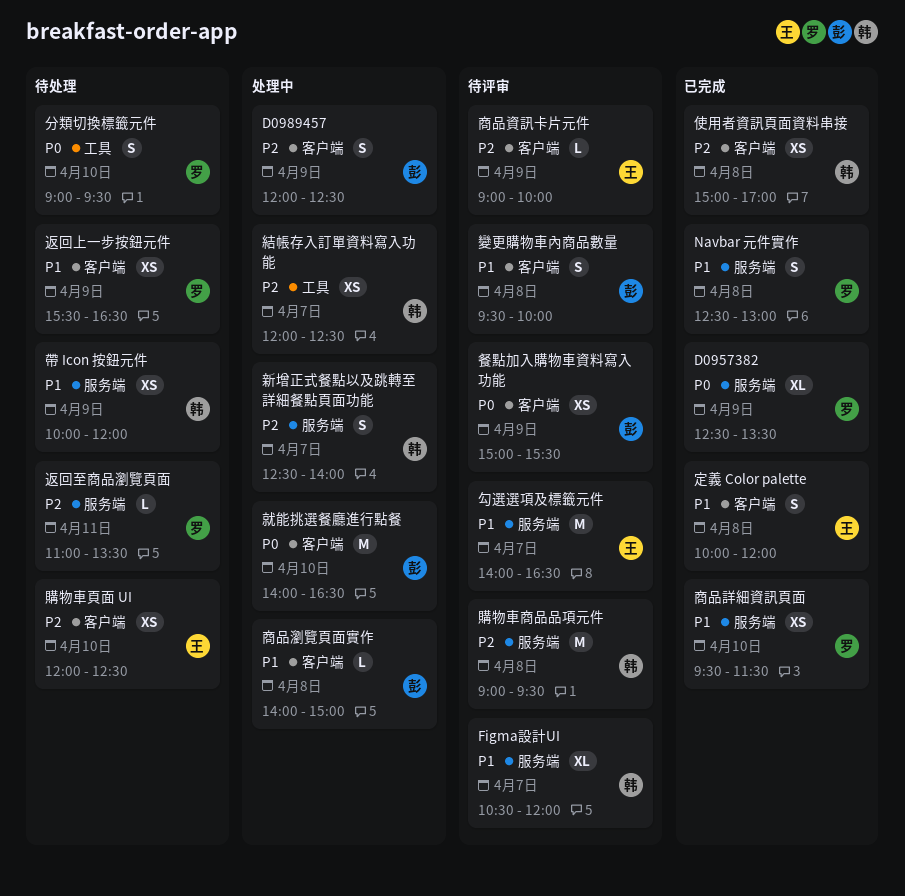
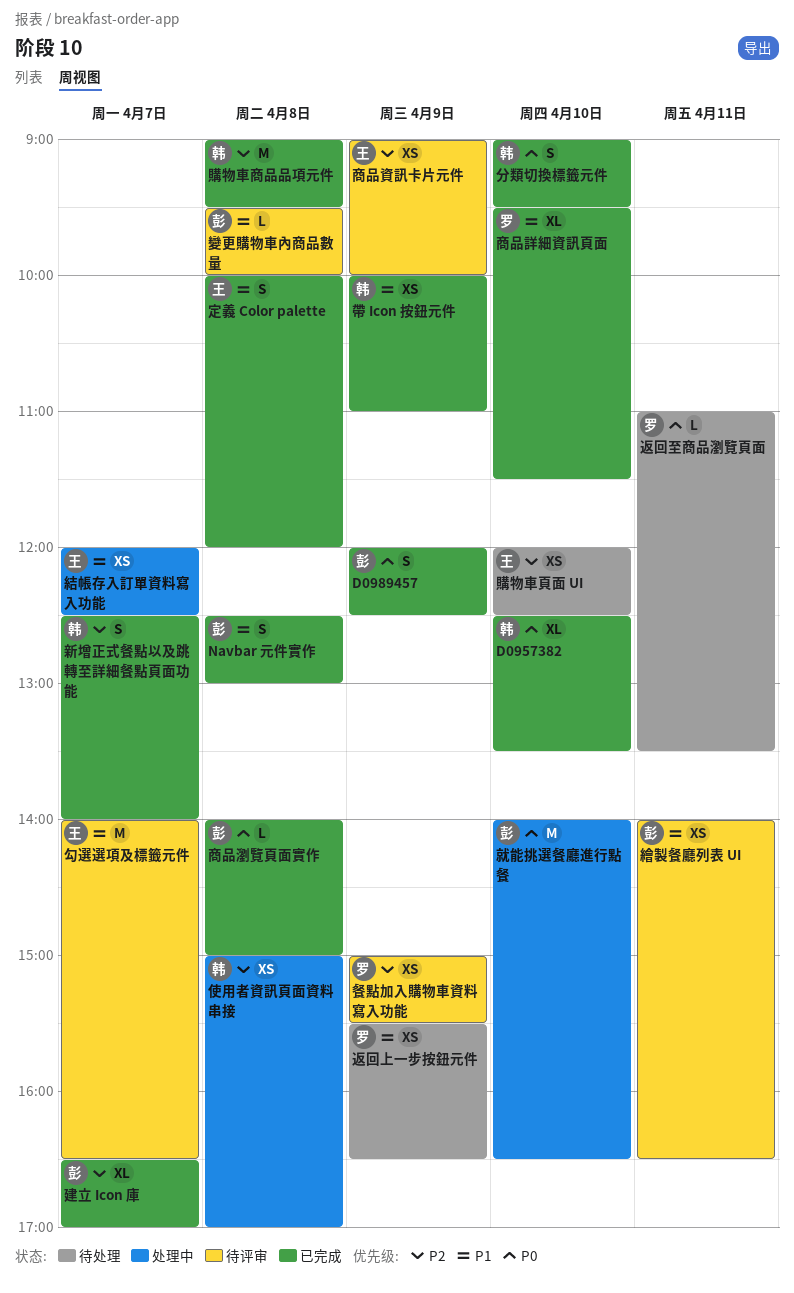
D0957382, owner: 罗 -> 韩
D0957382, day: Apr 9 -> Apr 10
D0989457, status: 处理中 -> 已完成
D0989457, priority: P2 -> P0
Figma設計UI: present -> none
Navbar 元件實作, owner: 罗 -> 彭
使用者資訊頁面資料串接, status: 已完成 -> 处理中
分類切換標籤元件, status: 待处理 -> 已完成
分類切換標籤元件, owner: 罗 -> 韩
商品瀏覽頁面實作, status: 处理中 -> 已完成
商品瀏覽頁面實作, priority: P1 -> P0
商品詳細資訊頁面, estimate: XS -> XL
商品資訊卡片元件, estimate: L -> XS
帶 Icon 按鈕元件, status: 待处理 -> 已完成
帶 Icon 按鈕元件, ends: 12:00 -> 11:00
建立 Icon 庫: none -> present
新增正式餐點以及跳轉至詳細餐點頁面功能, status: 处理中 -> 已完成
結帳存入訂單資料寫入功能, owner: 韩 -> 王
結帳存入訂單資料寫入功能, priority: P2 -> P1
繪製餐廳列表 UI: none -> present
變更購物車內商品數量, estimate: S -> L
購物車商品品項元件, status: 待评审 -> 已完成
返回至商品瀏覽頁面, priority: P2 -> P0
餐點加入購物車資料寫入功能, owner: 彭 -> 罗
餐點加入購物車資料寫入功能, priority: P0 -> P2

